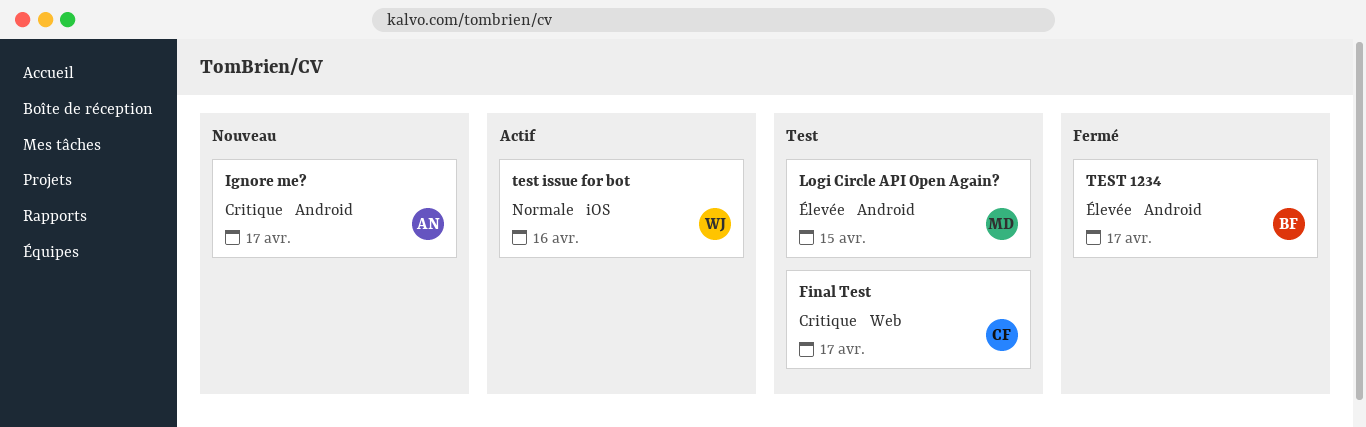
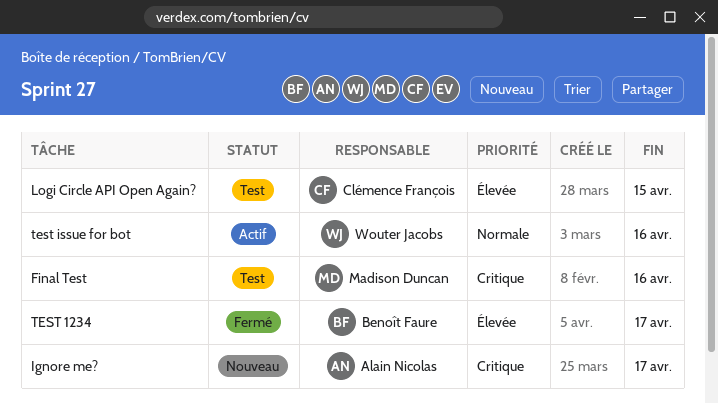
Final Test, owner: Clémence François -> Madison Duncan
Final Test, due: Apr 17 -> Apr 16
Logi Circle API Open Again?, owner: Madison Duncan -> Clémence François

